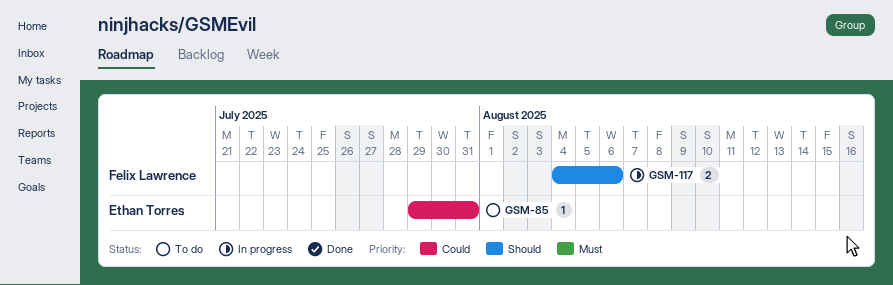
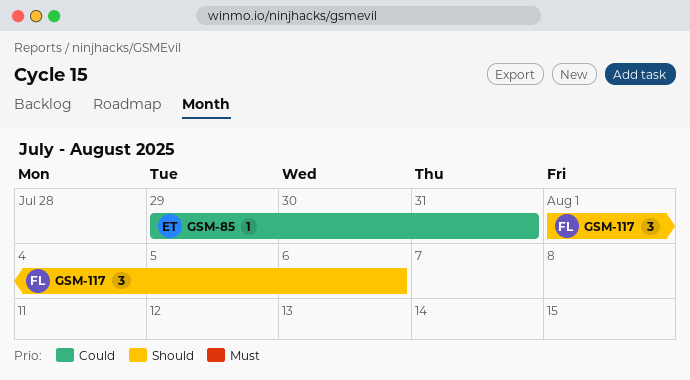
GSM-117, estimate: 2 -> 3
GSM-117, start: Aug 4 -> Aug 1

